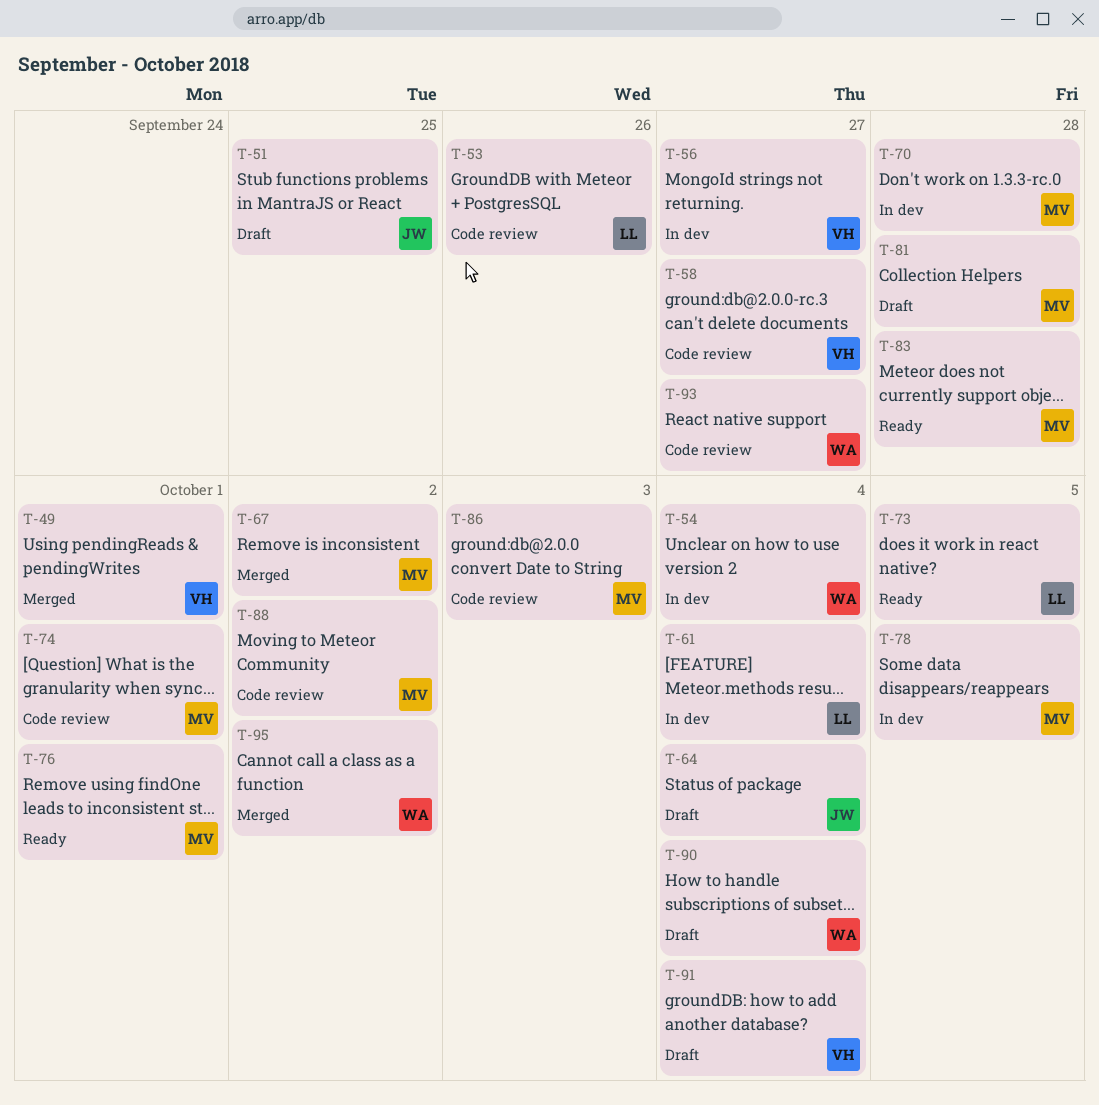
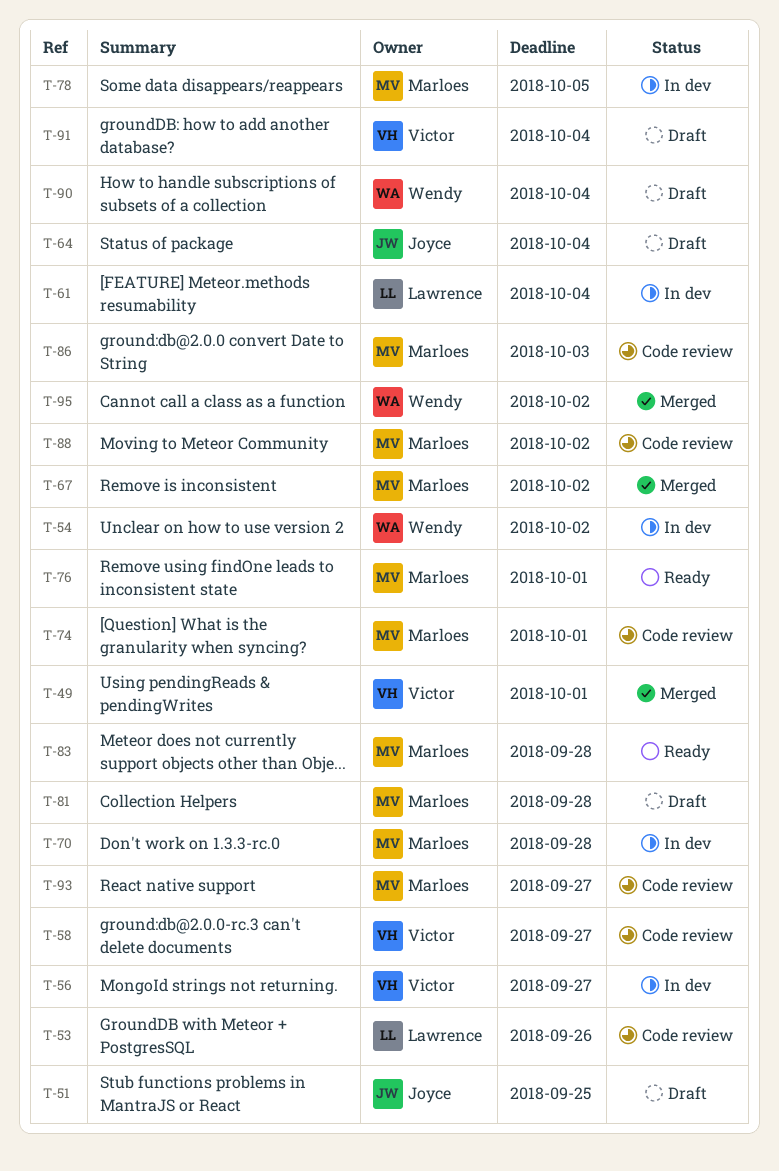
T-54, due: Oct 4 -> Oct 2
T-73: present -> none
T-93, owner: Wendy -> Marloes

